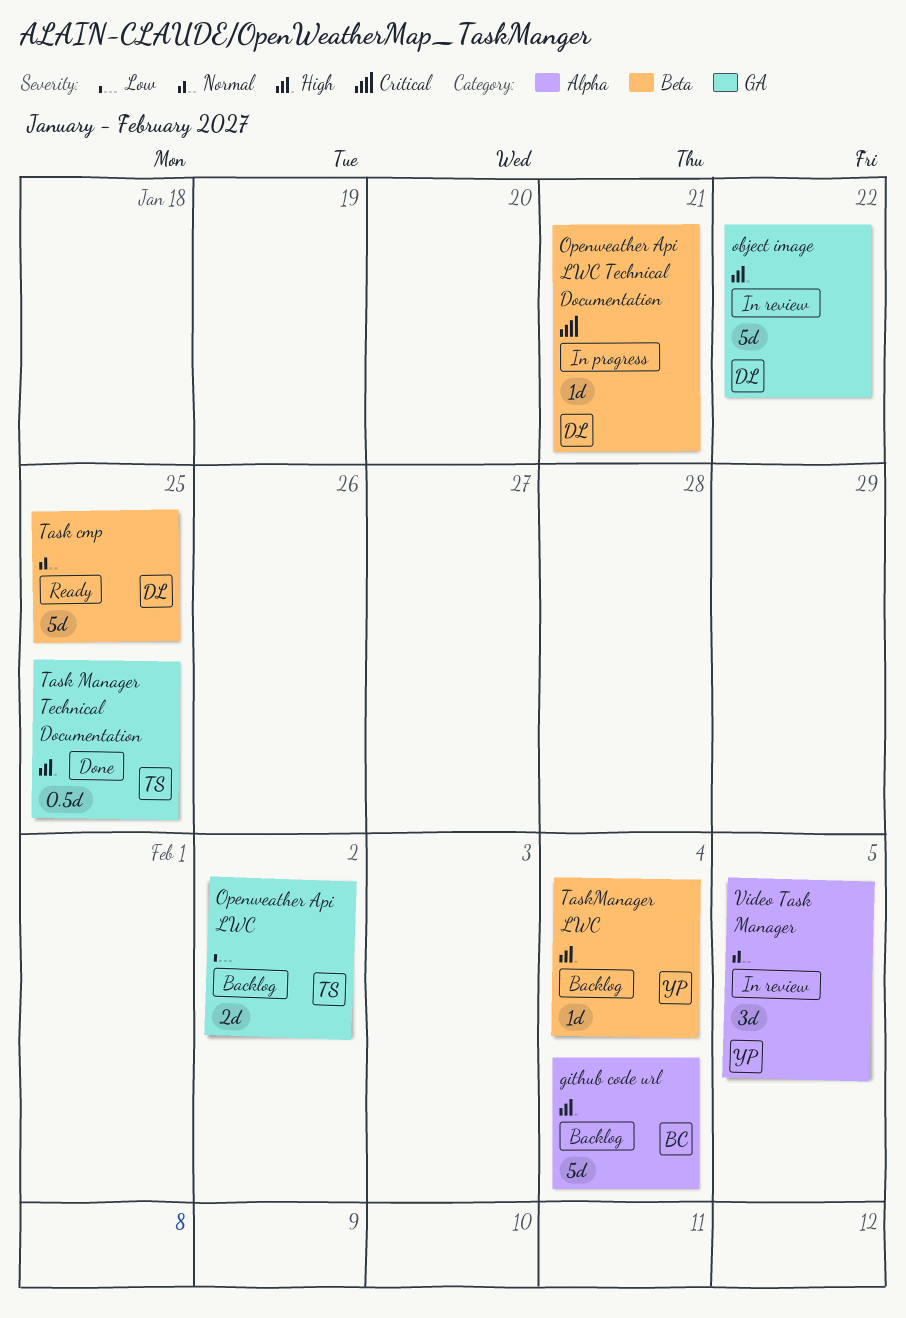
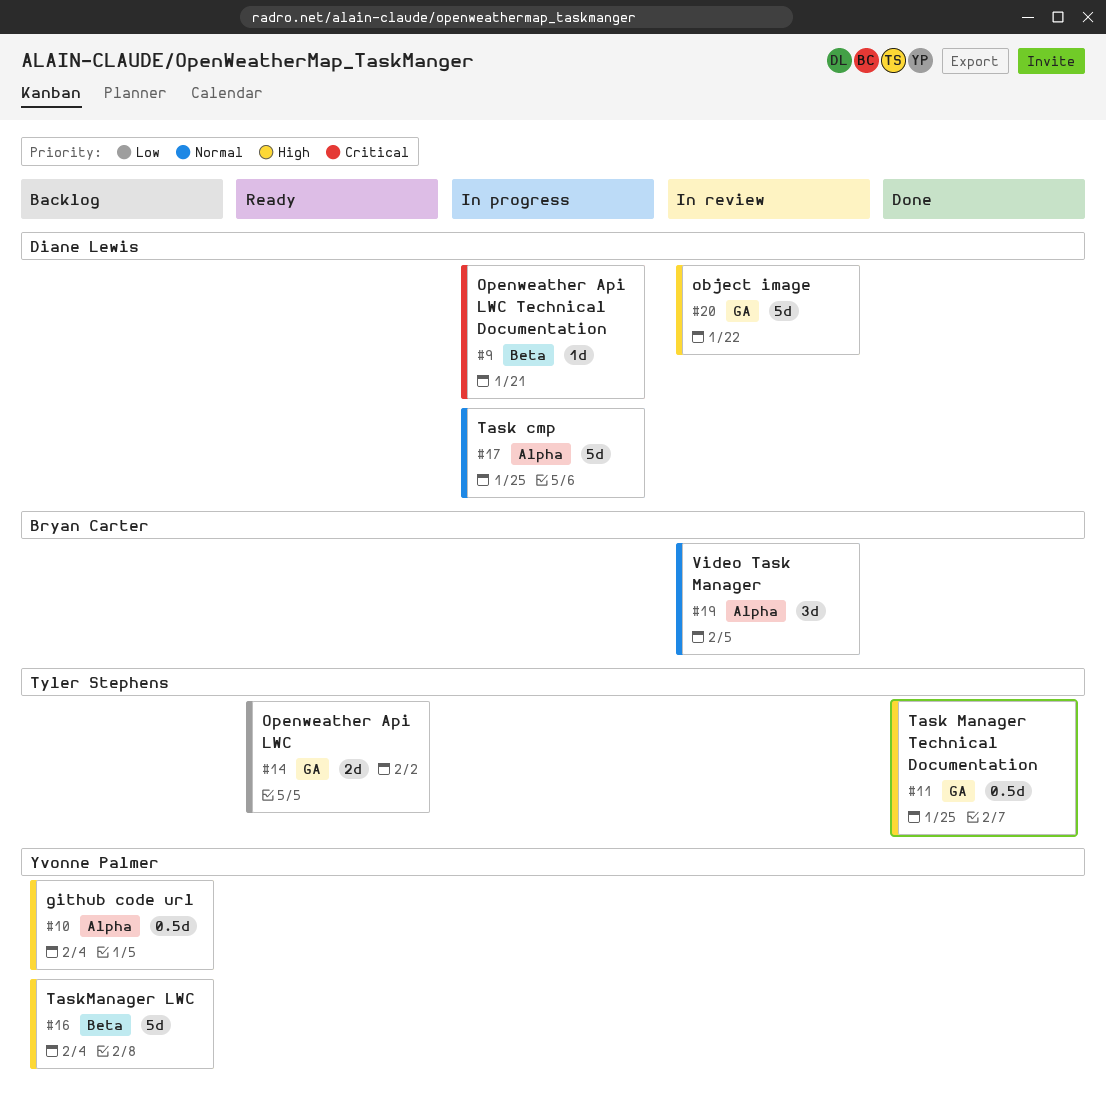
github code url, owner: Bryan Carter -> Yvonne Palmer
github code url, estimate: 5d -> 0.5d
Openweather Api LWC, status: Backlog -> Ready
Task cmp, status: Ready -> In progress
Task cmp, label: Beta -> Alpha
TaskManager LWC, estimate: 1d -> 5d
Video Task Manager, owner: Yvonne Palmer -> Bryan Carter

